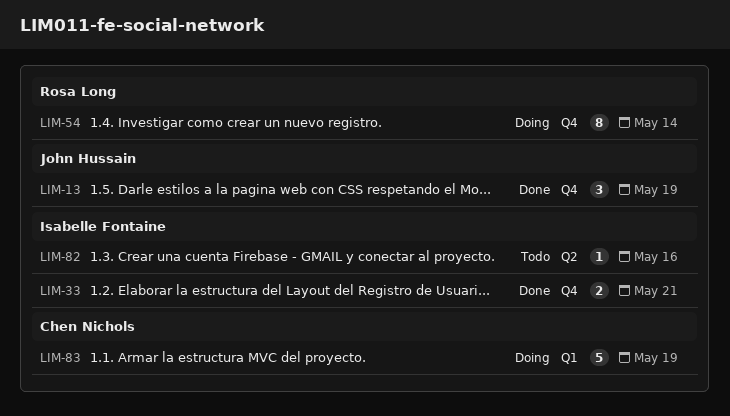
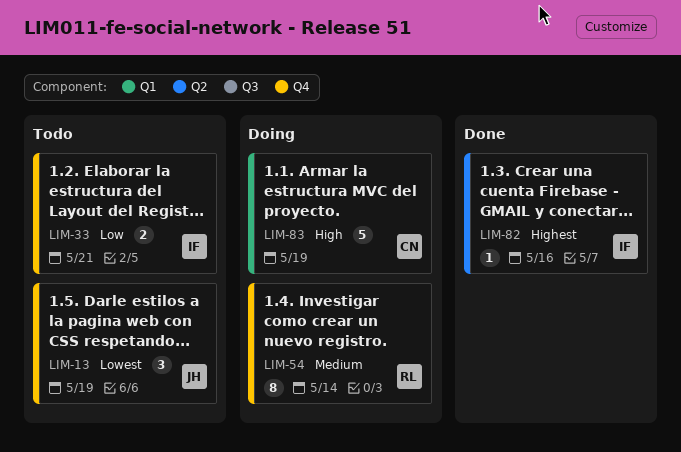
LIM-13, status: Done -> Todo
LIM-33, status: Done -> Todo
LIM-82, status: Todo -> Done

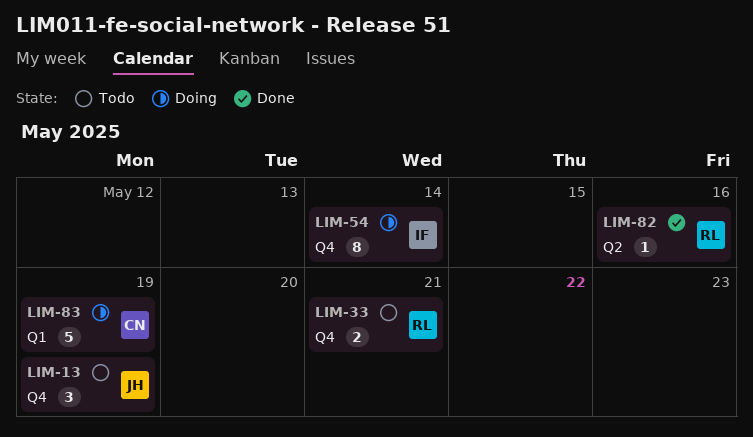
LIM-33, owner: IF -> RL
LIM-54, owner: RL -> IF
LIM-82, owner: IF -> RL

